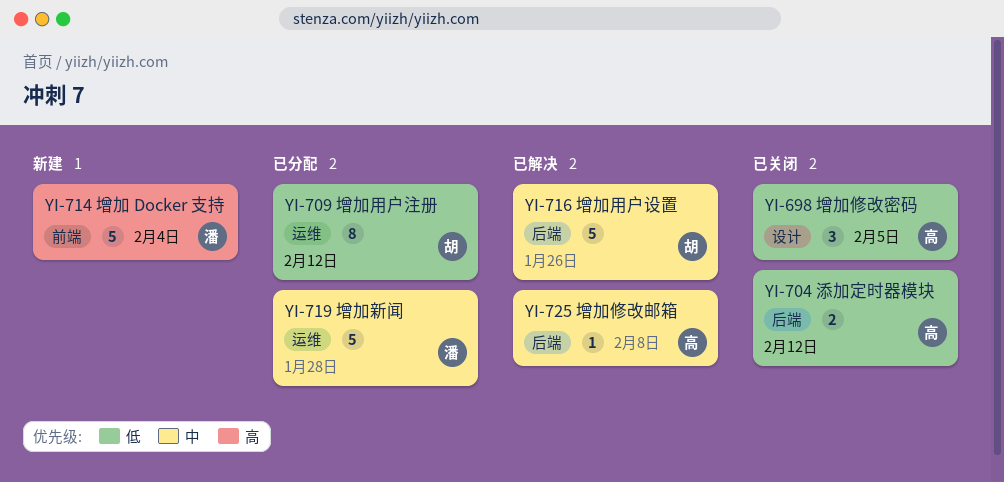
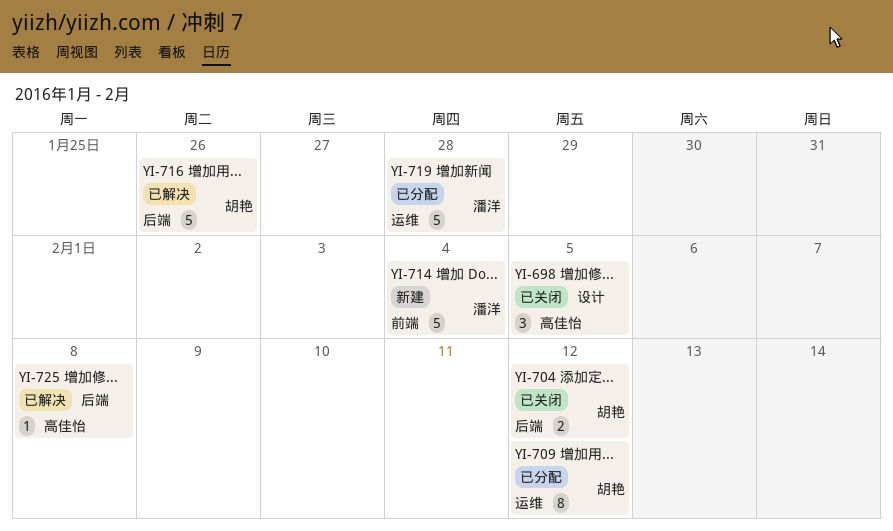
YI-704, owner: 高佳怡 -> 胡艳

